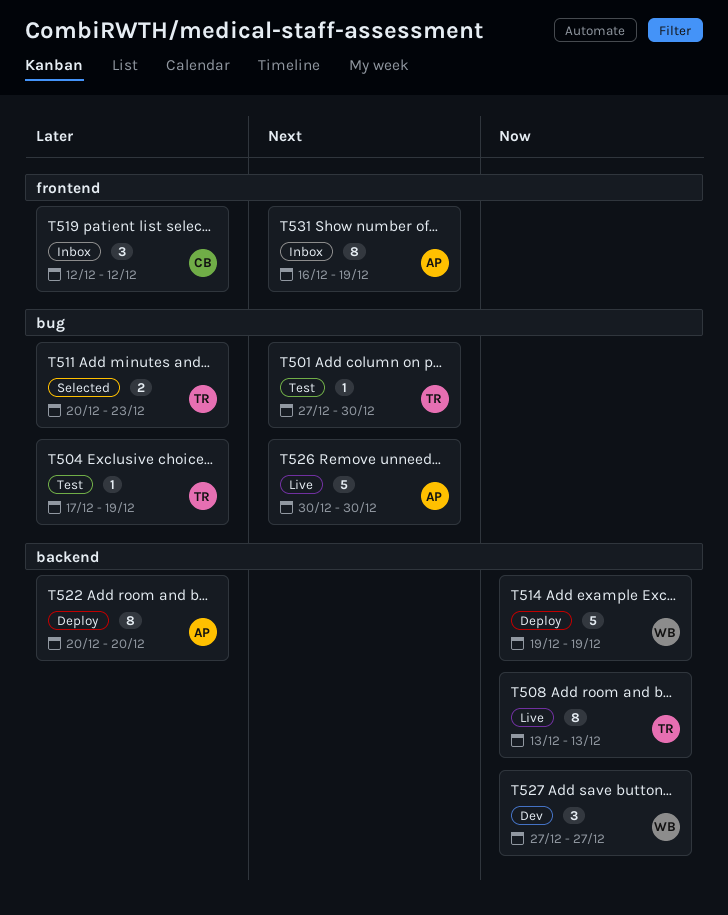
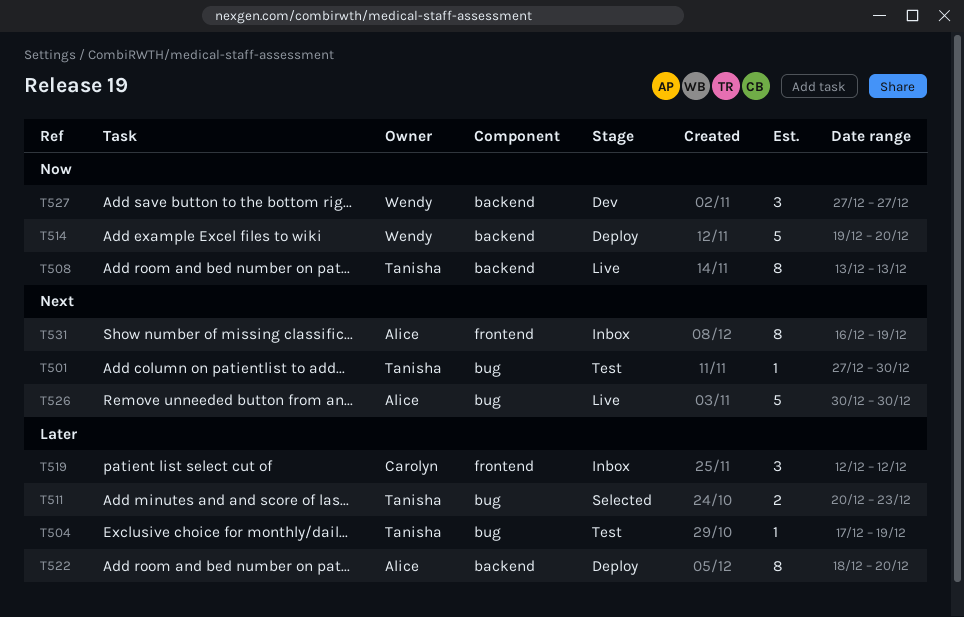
T514, due: Dec 19 -> Dec 20
T522, start: Dec 20 -> Dec 18

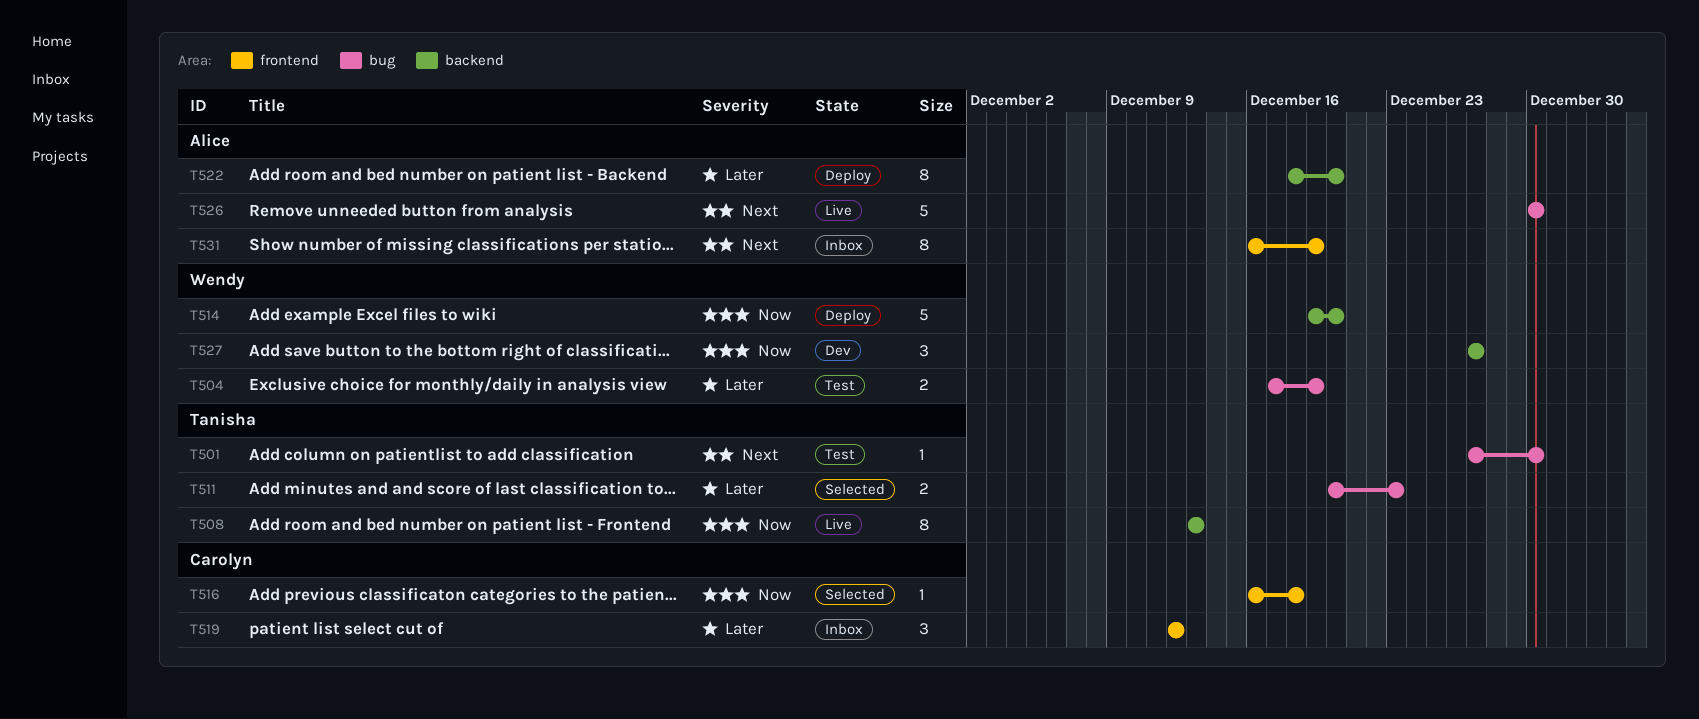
T504, owner: Tanisha -> Wendy
T504, estimate: 1 -> 2
T516: none -> present

